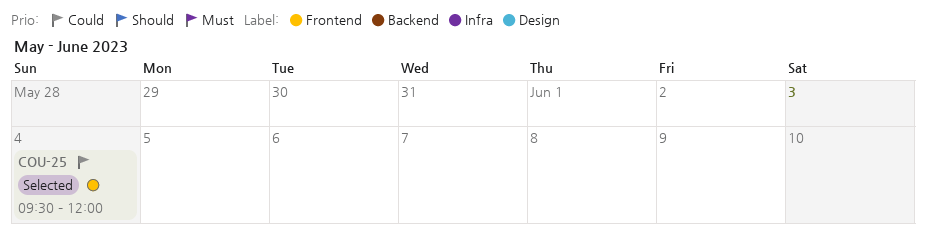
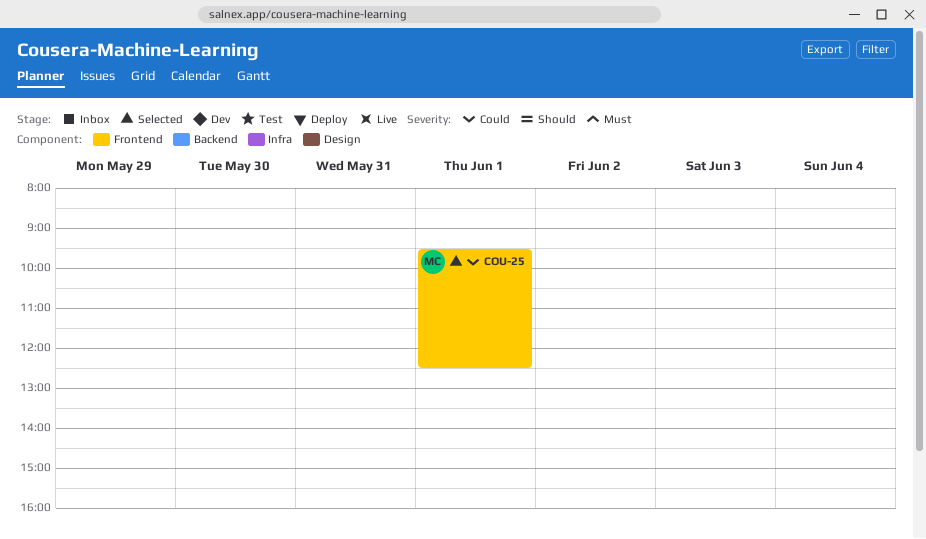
COU-25, day: Jun 4 -> Jun 1
COU-25, ends: 12:00 -> 12:30

